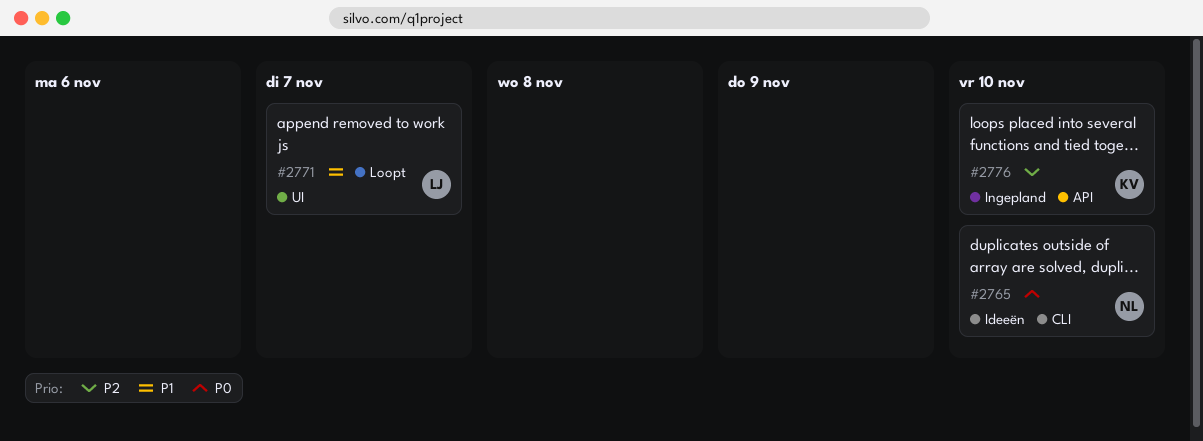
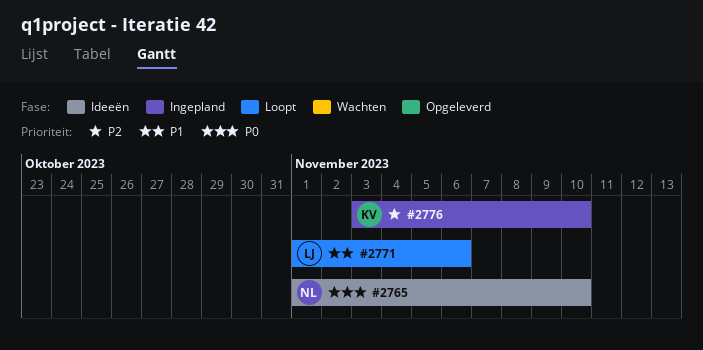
#2771, due: Nov 7 -> Nov 6

